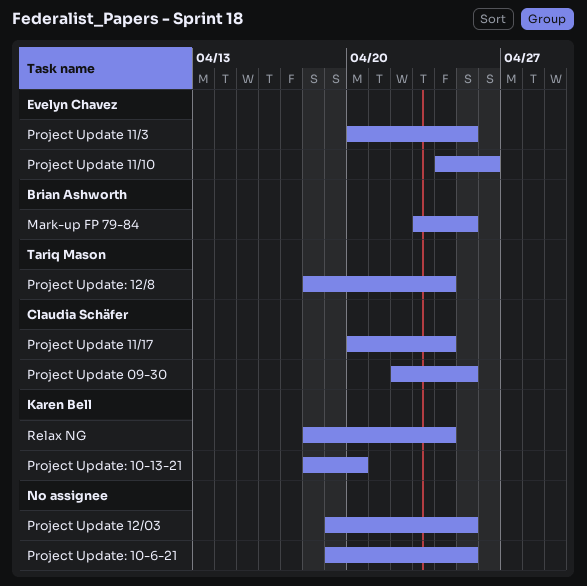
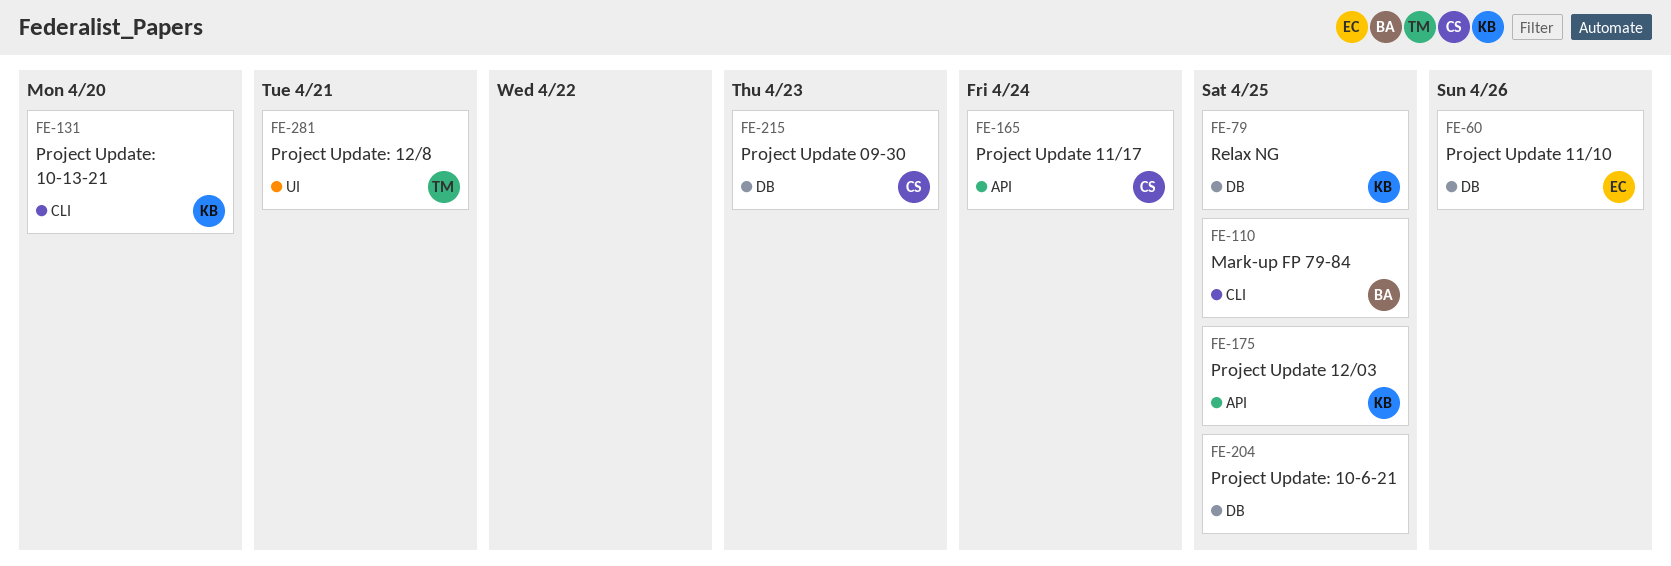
Project Update 09-30, due: Apr 25 -> Apr 23
Project Update 11/3: present -> none
Project Update 12/03, owner: none -> Karen Bell
Project Update: 12/8, due: Apr 24 -> Apr 21
Relax NG, due: Apr 24 -> Apr 25

